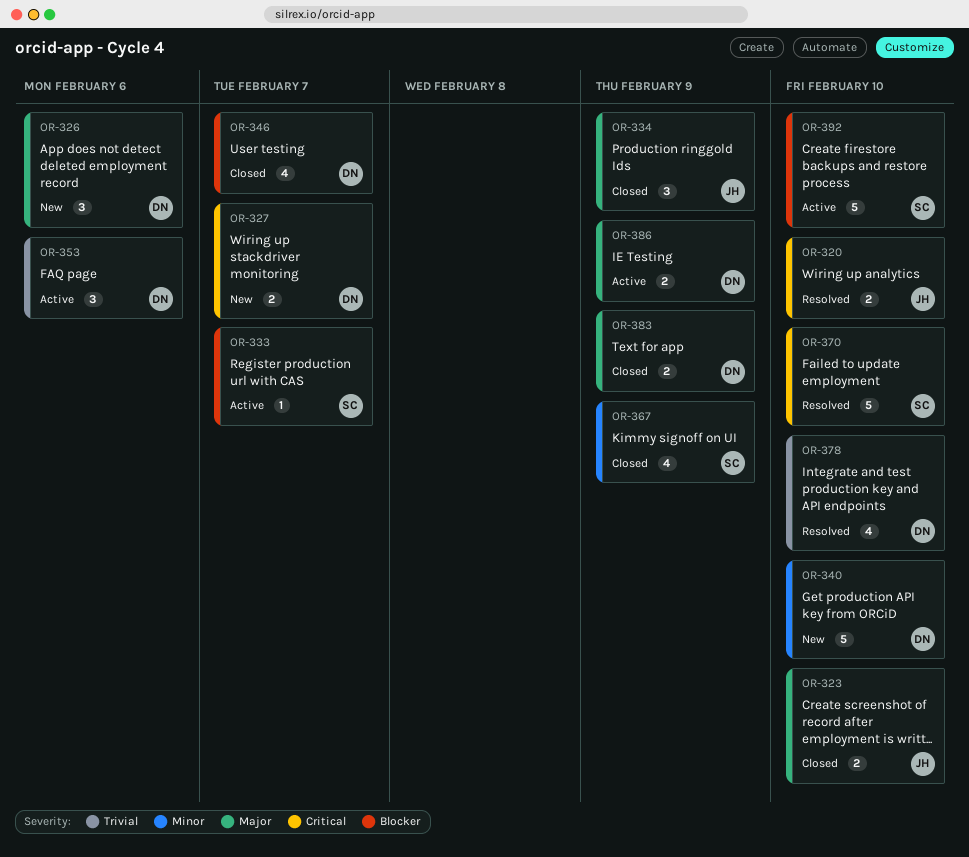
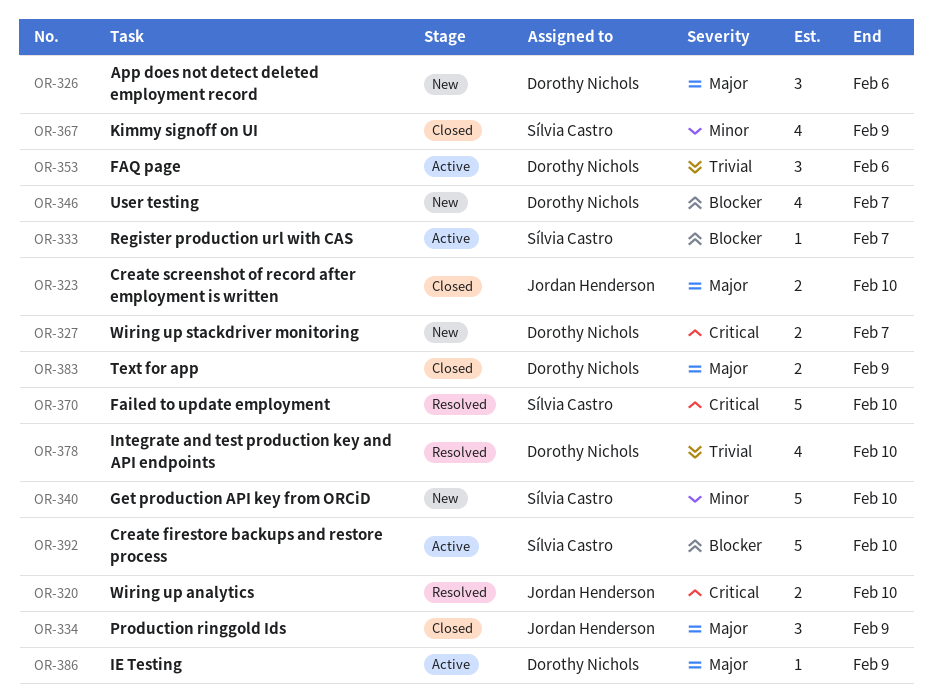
OR-340, owner: Dorothy Nichols -> Sílvia Castro
OR-346, status: Closed -> New
OR-386, estimate: 2 -> 1

